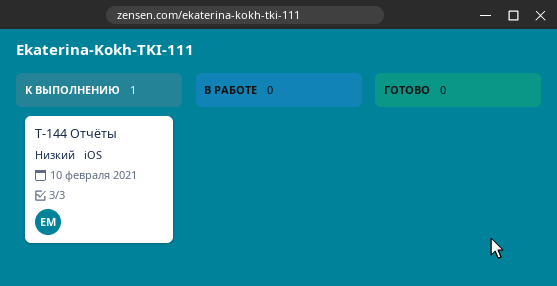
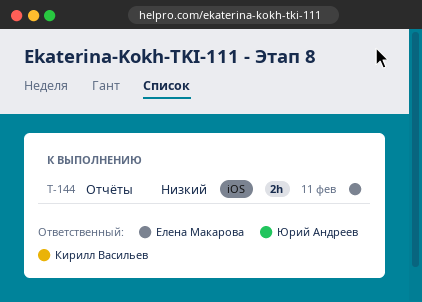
T-144, due: Feb 10 -> Feb 11

